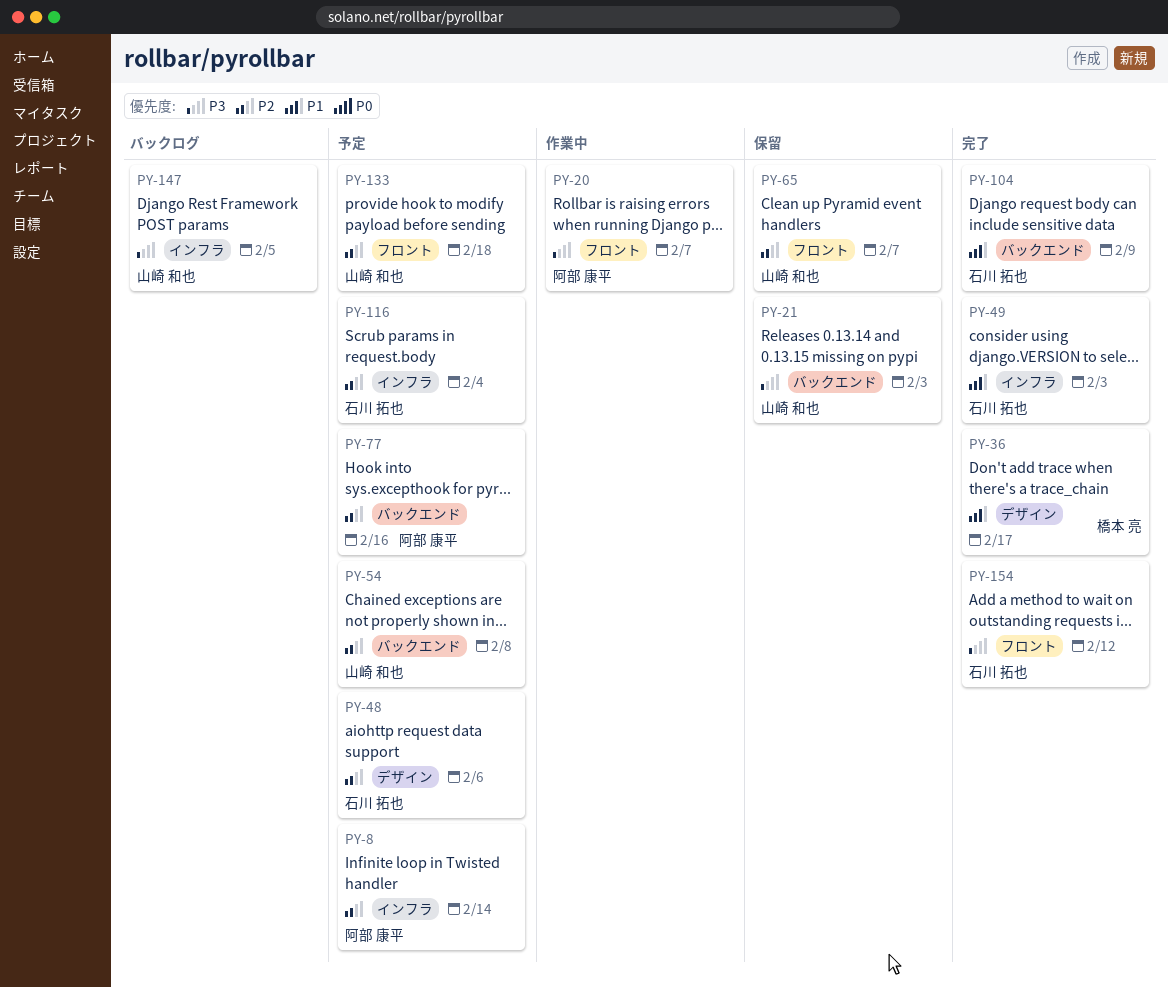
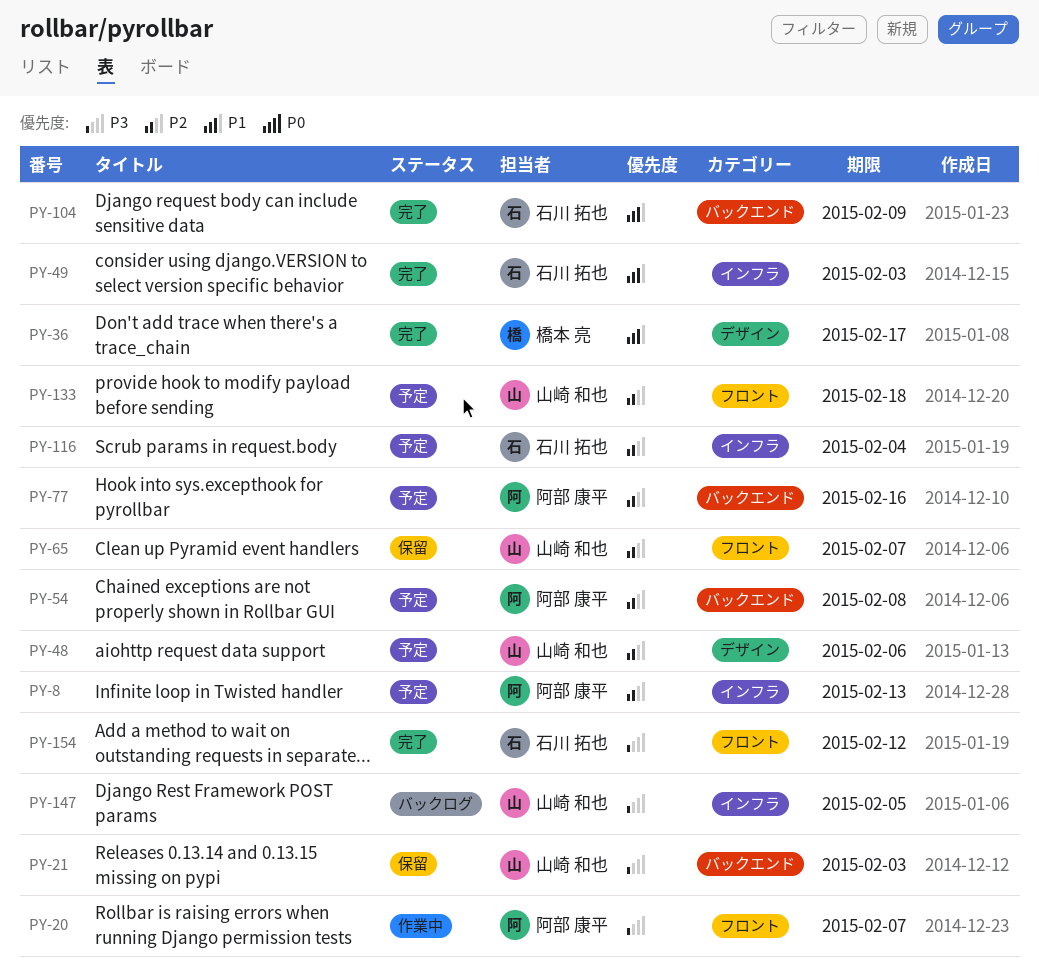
PY-8, due: Feb 14 -> Feb 13
PY-48, owner: 石川 拓也 -> 山崎 和也
PY-54, owner: 山崎 和也 -> 阿部 康平

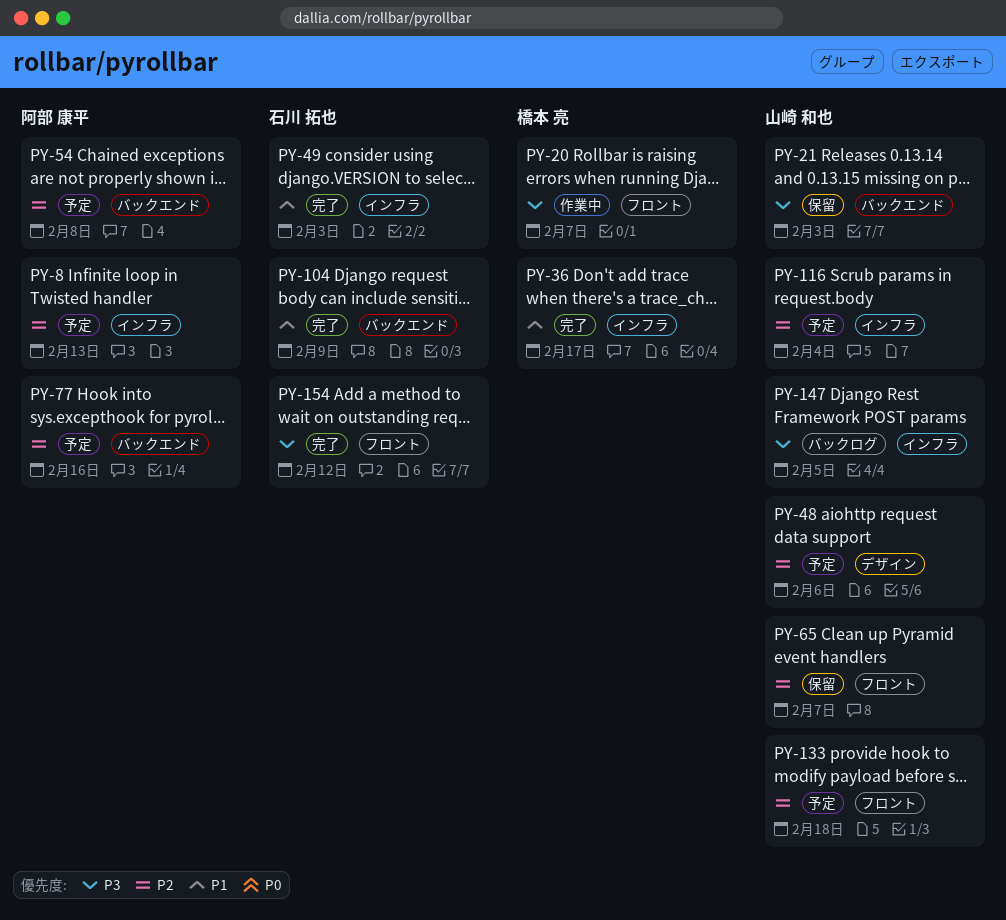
PY-20, owner: 阿部 康平 -> 橋本 亮
PY-36, label: デザイン -> インフラ
PY-116, owner: 石川 拓也 -> 山崎 和也

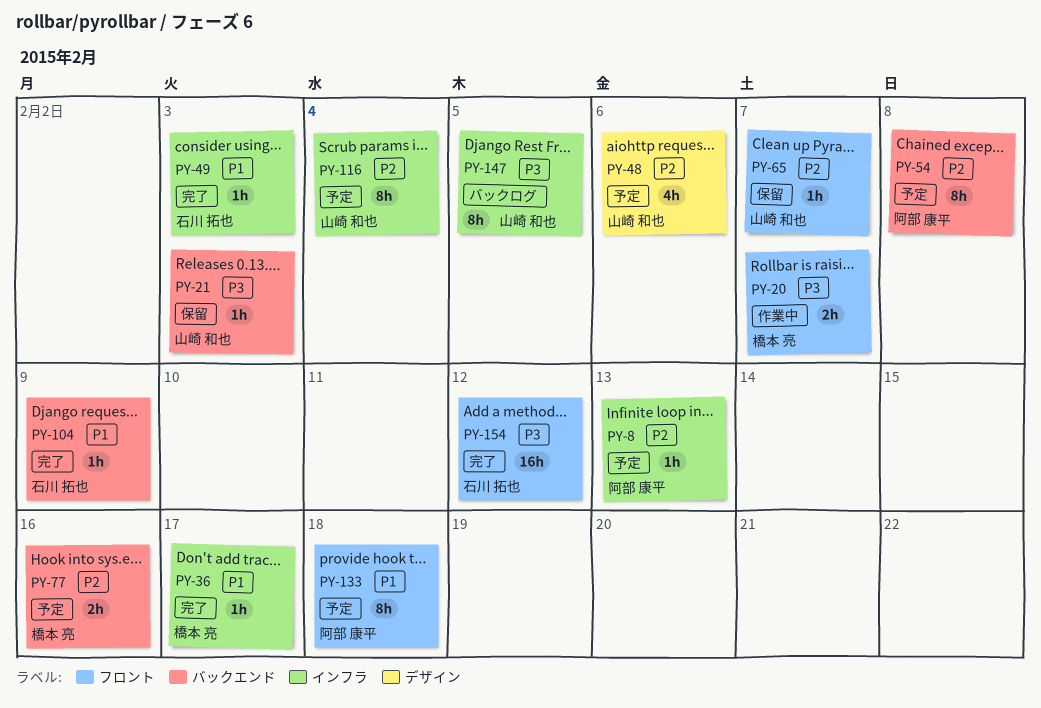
PY-77, owner: 阿部 康平 -> 橋本 亮
PY-133, owner: 山崎 和也 -> 阿部 康平
PY-133, priority: P2 -> P1

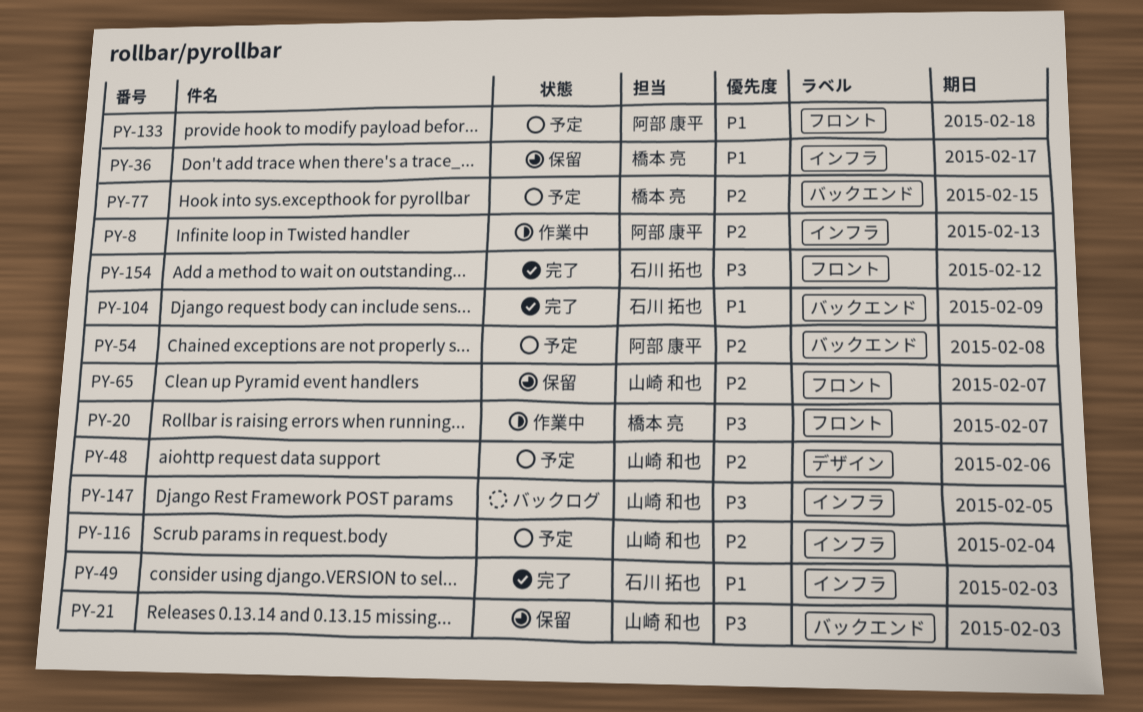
PY-8, status: 予定 -> 作業中
PY-36, status: 完了 -> 保留
PY-77, due: Feb 16 -> Feb 15

